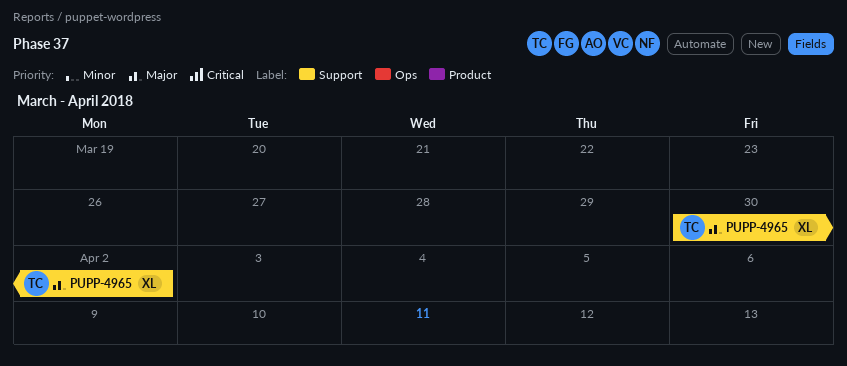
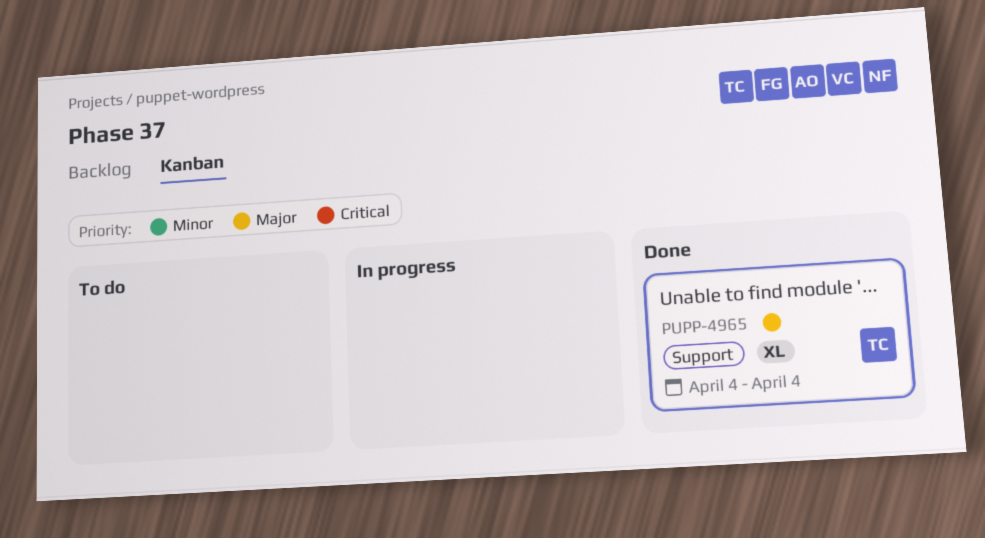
PUPP-4965, start: Mar 30 -> Apr 4
PUPP-4965, due: Apr 2 -> Apr 4

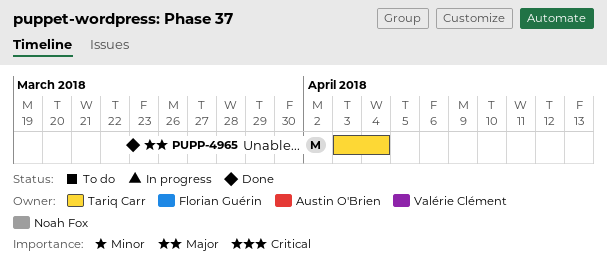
PUPP-4965, estimate: XL -> M
PUPP-4965, start: Apr 4 -> Apr 3

